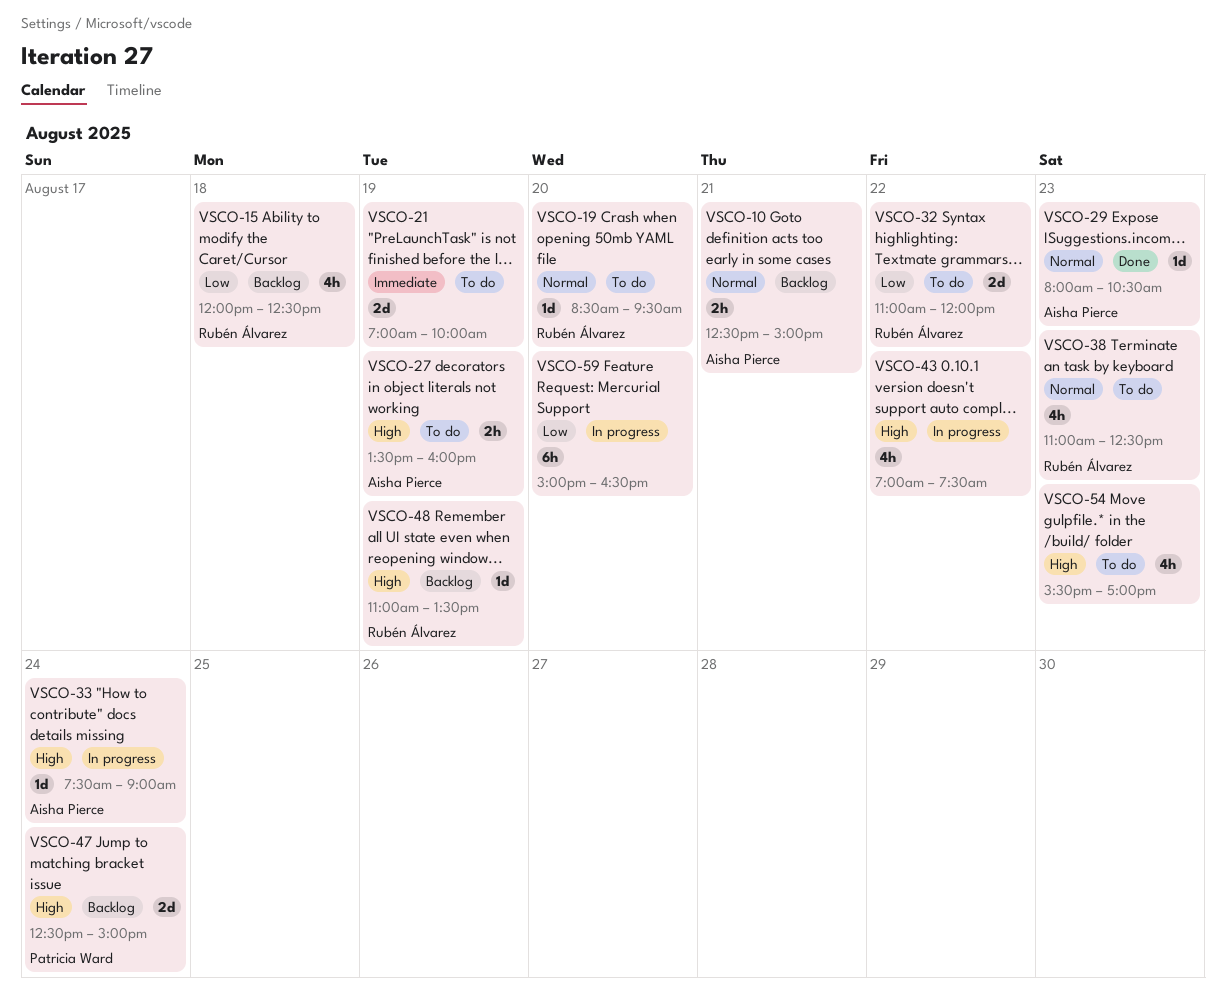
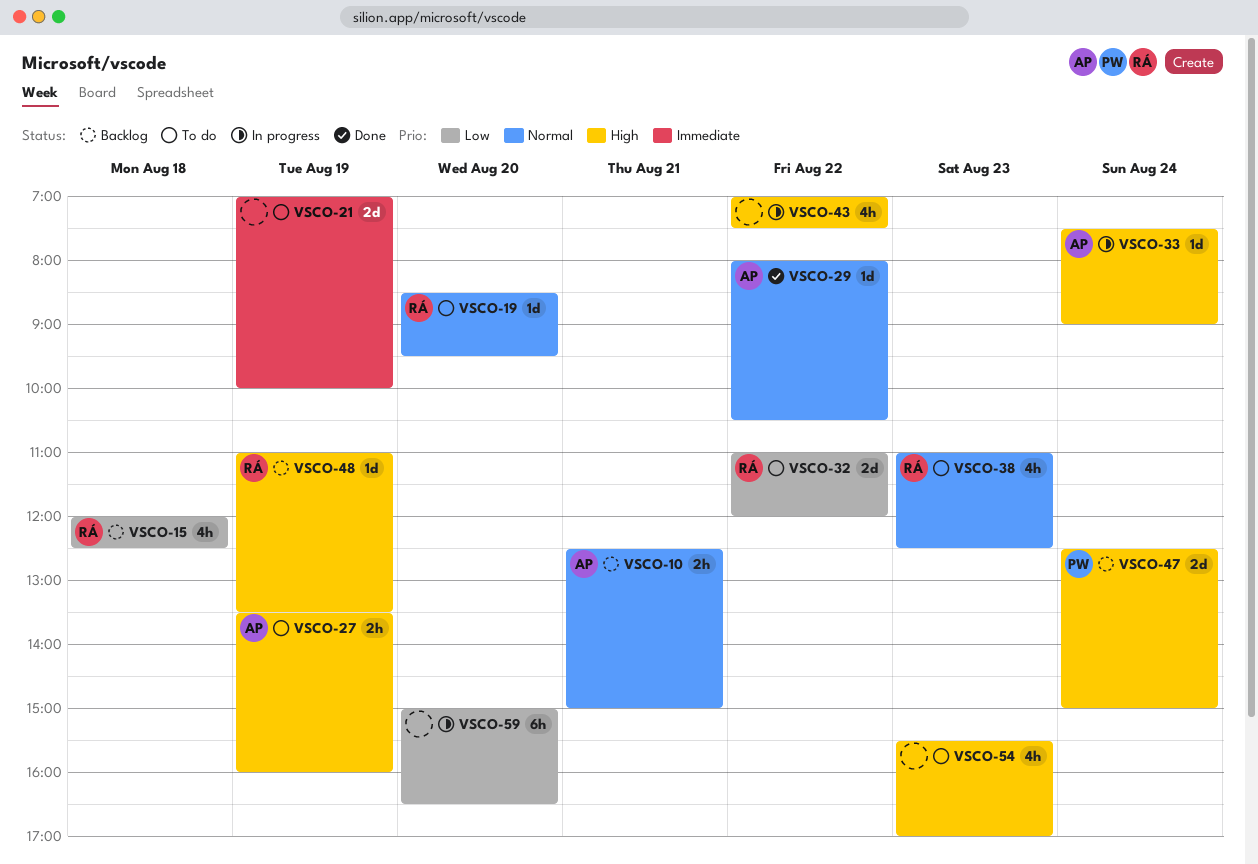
VSCO-29, day: Aug 23 -> Aug 22

